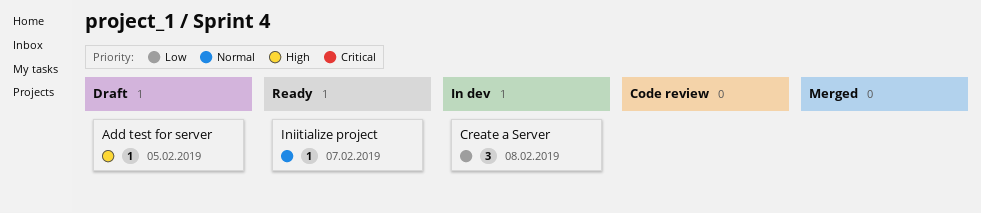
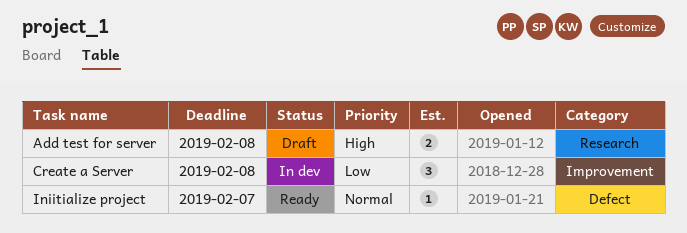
Add test for server, estimate: 1 -> 2
Add test for server, due: Feb 5 -> Feb 8

